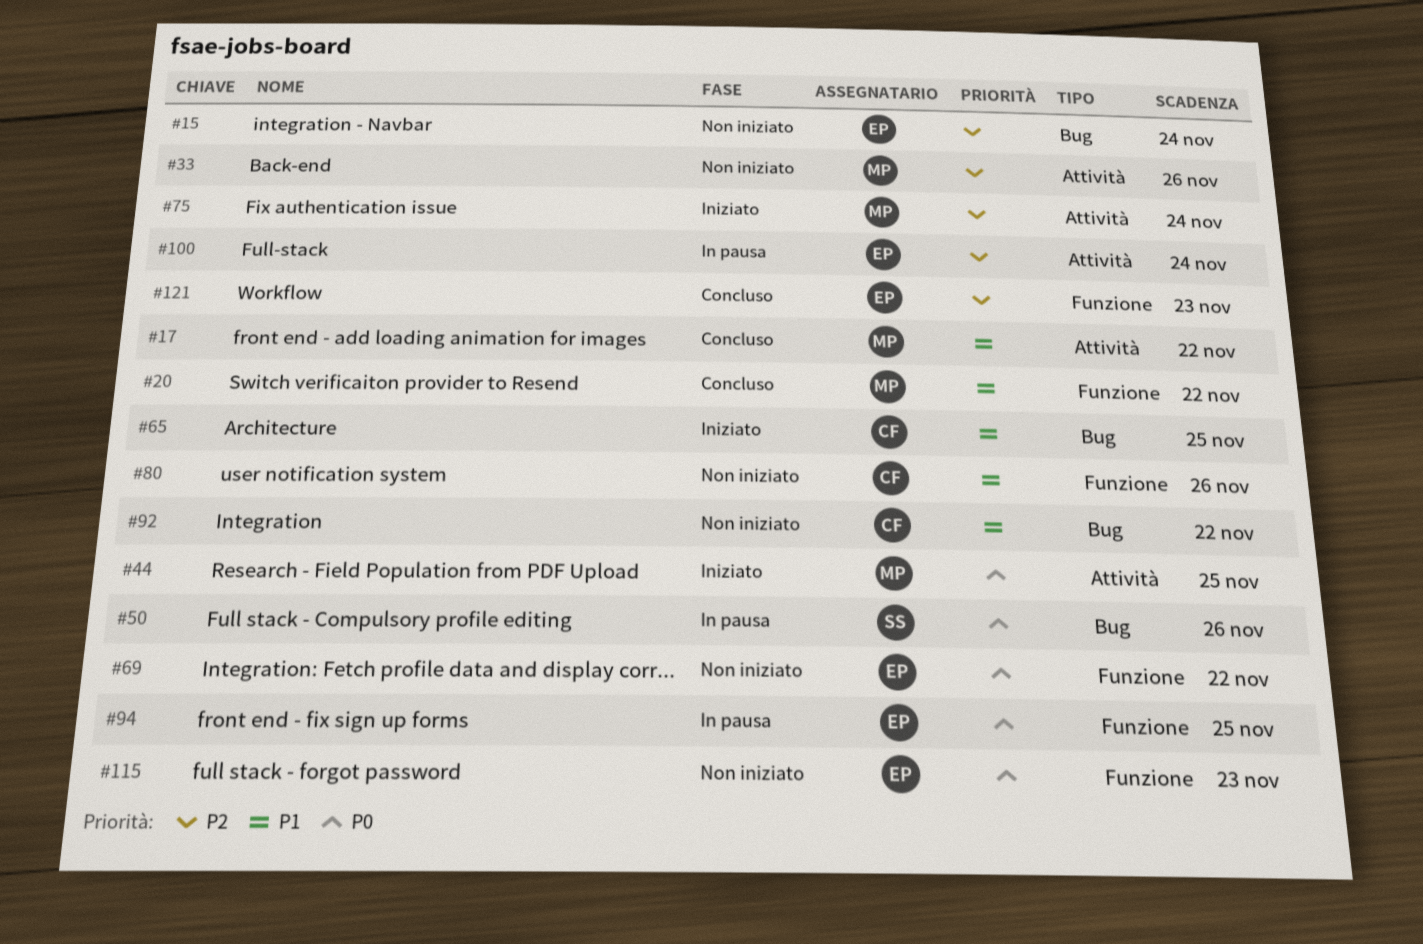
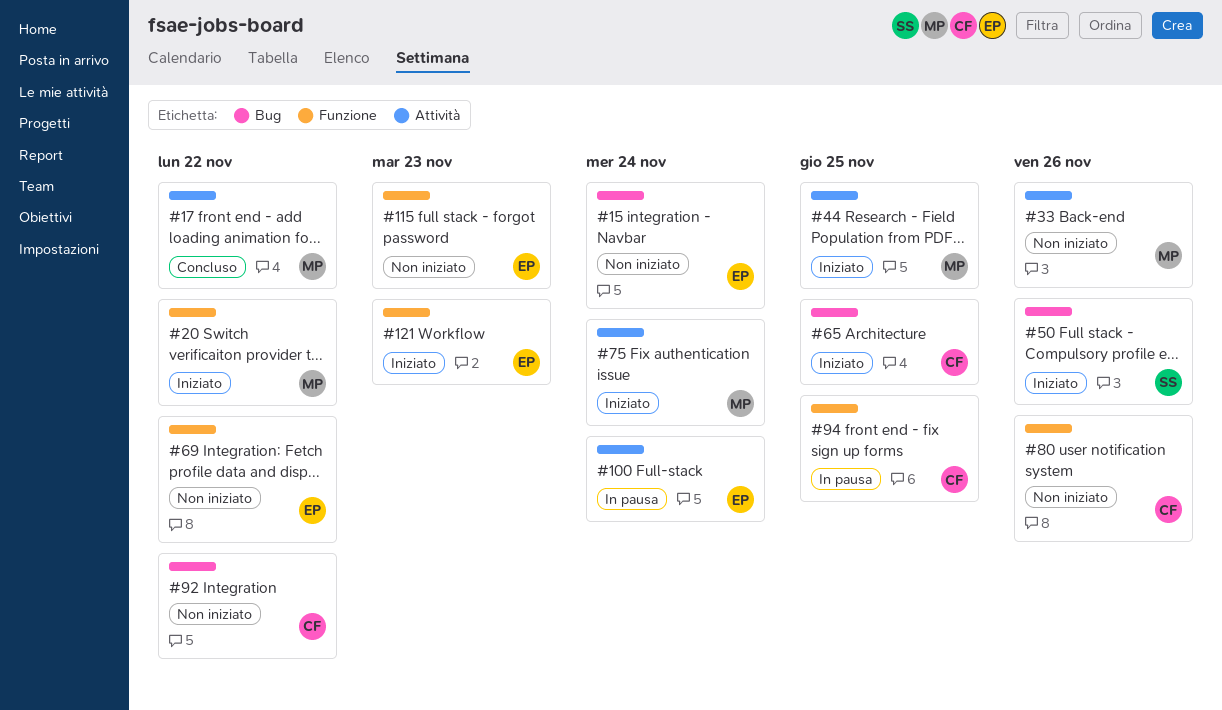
#20, status: Concluso -> Iniziato
#50, status: In pausa -> Iniziato
#94, owner: EP -> CF
#121, status: Concluso -> Iniziato

